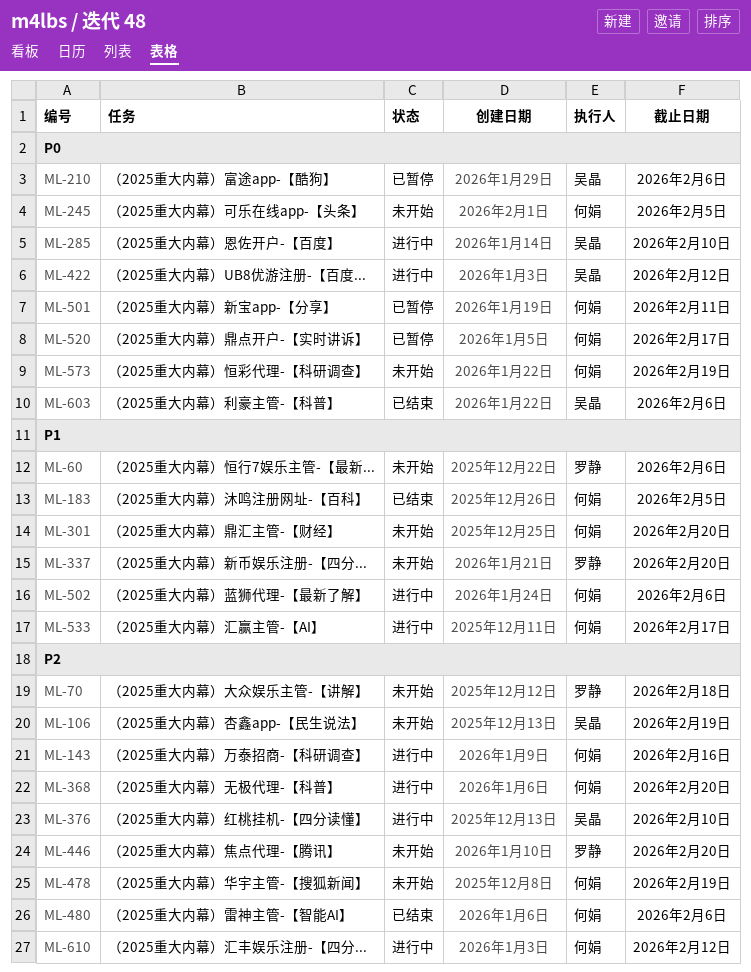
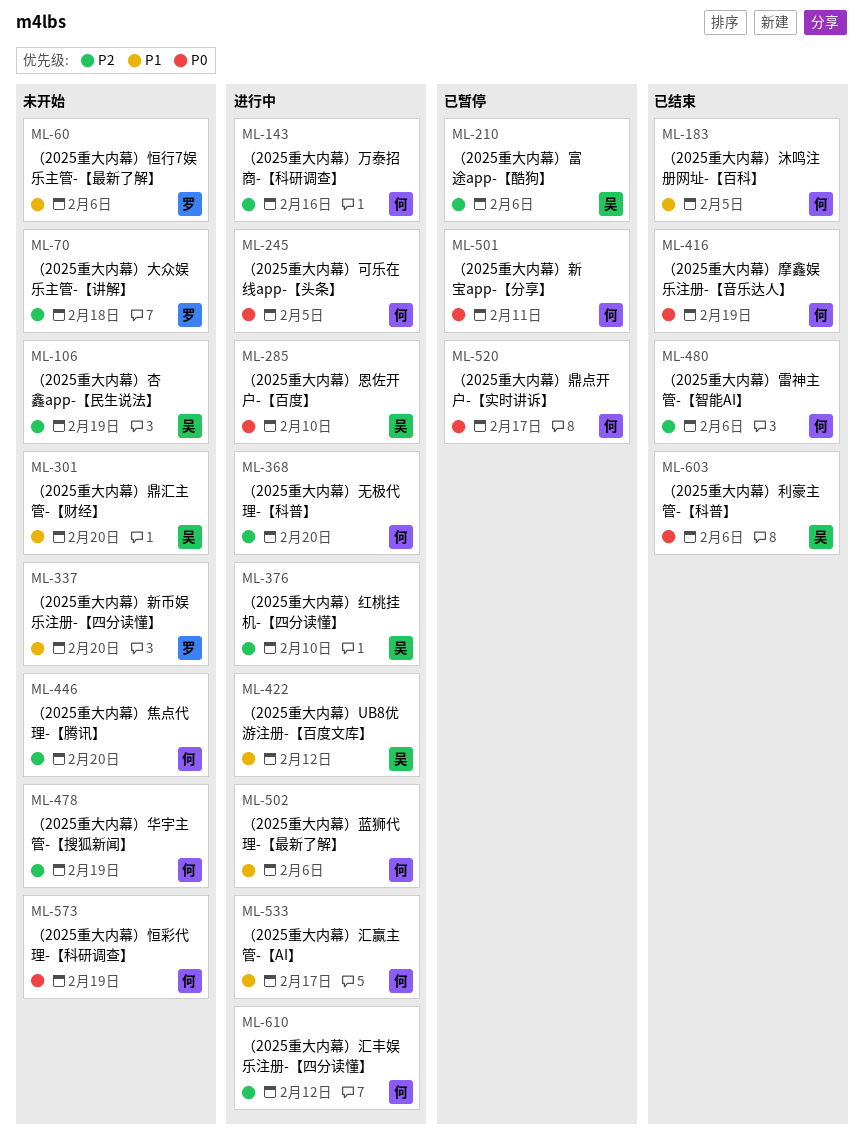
ML-210, priority: P0 -> P2
ML-245, status: 未开始 -> 进行中
ML-301, owner: 何娟 -> 吴晶
ML-416: none -> present
ML-422, priority: P0 -> P1
ML-446, owner: 罗静 -> 何娟

